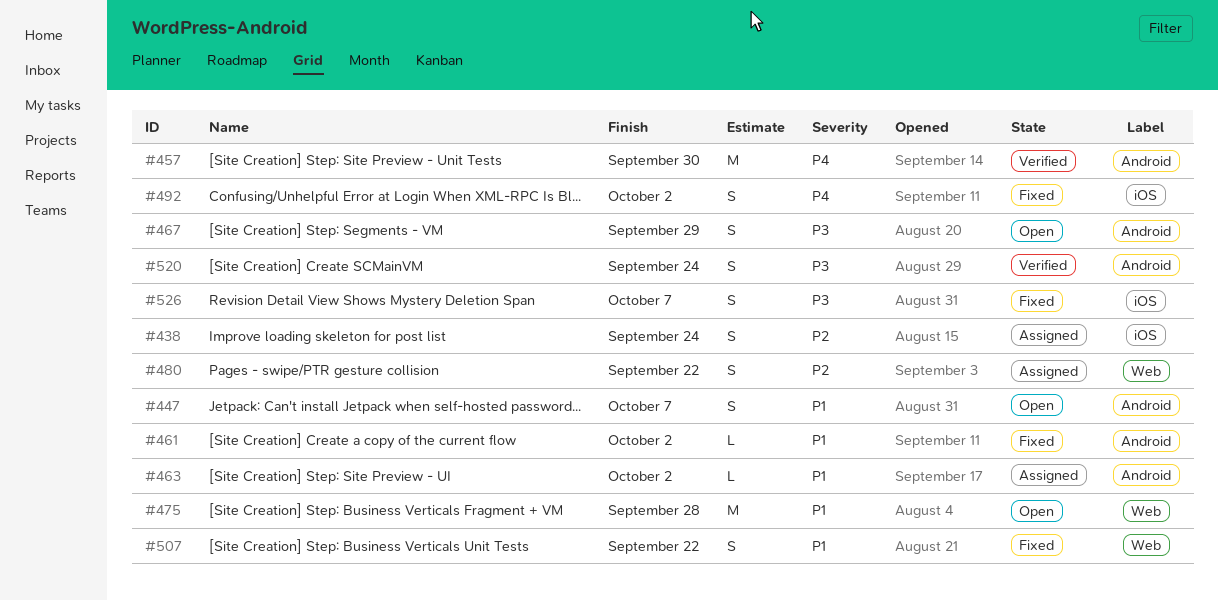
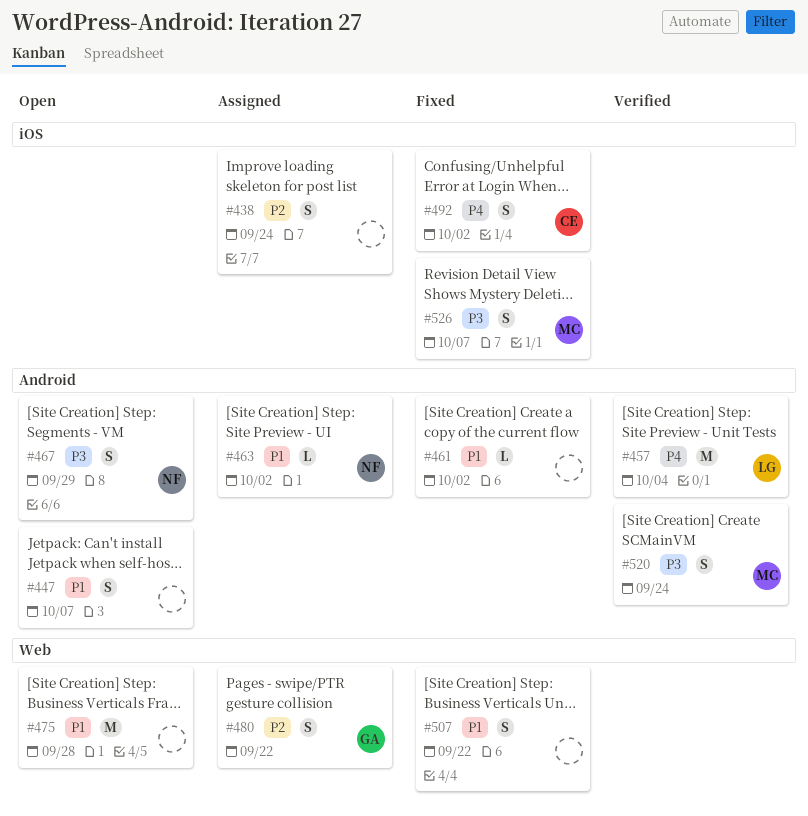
#457, due: Sep 30 -> Oct 4

